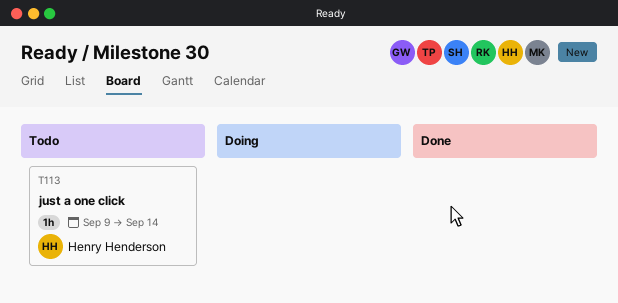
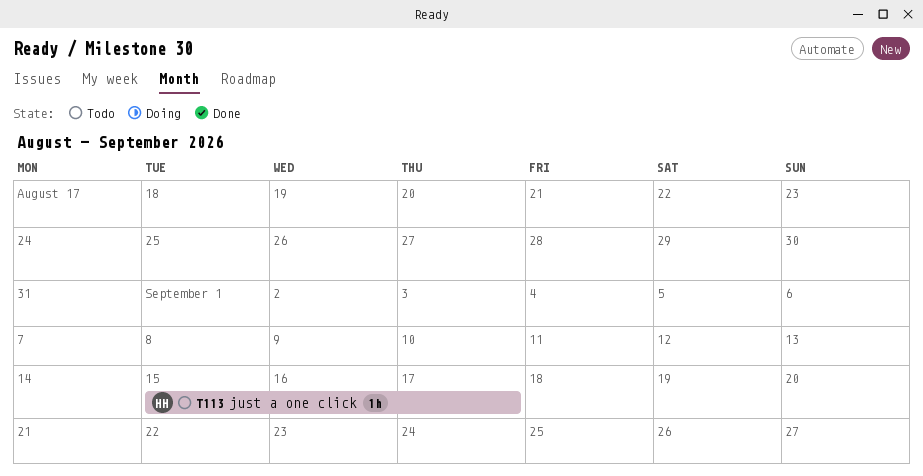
T113, start: Sep 9 -> Sep 15
T113, due: Sep 14 -> Sep 17

